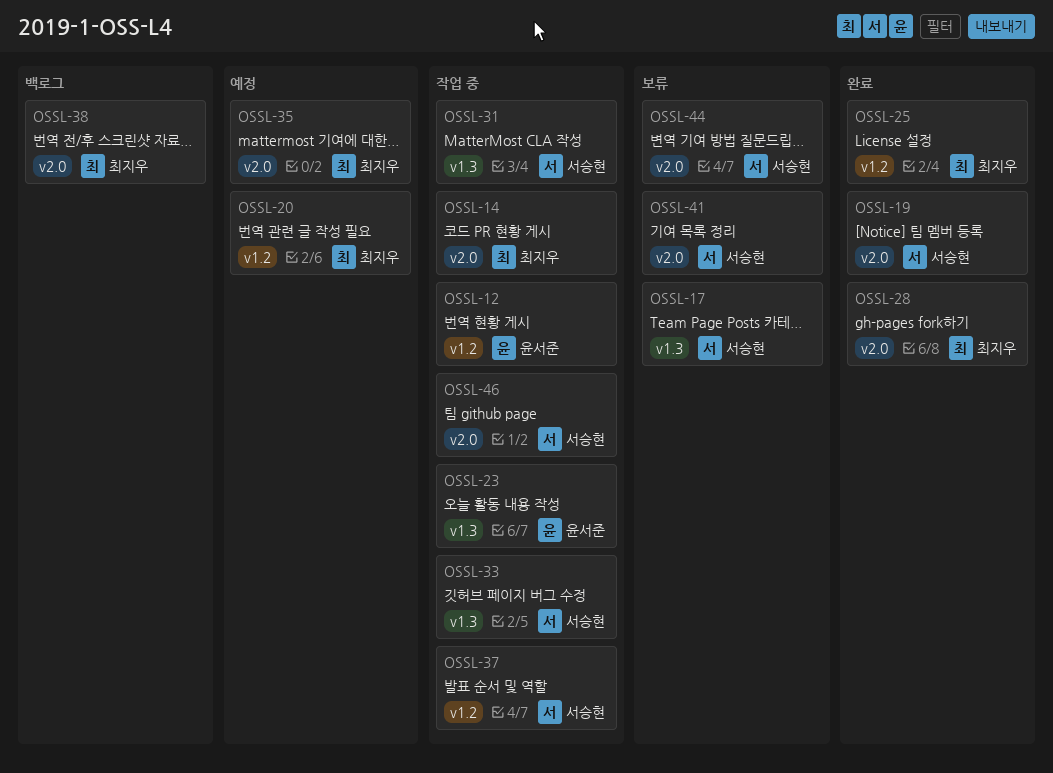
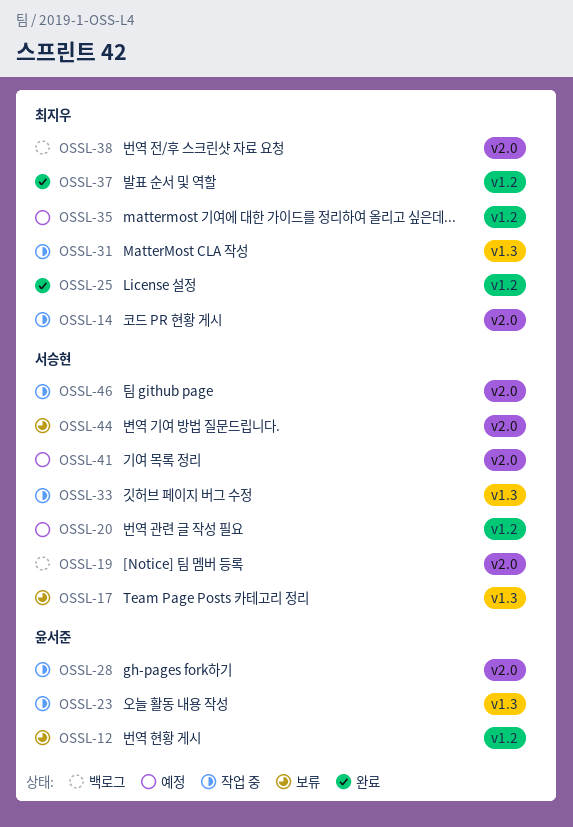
OSSL-12, status: 작업 중 -> 보류
OSSL-19, status: 완료 -> 백로그
OSSL-20, owner: 최지우 -> 서승현
OSSL-28, status: 완료 -> 작업 중
OSSL-28, owner: 최지우 -> 윤서준
OSSL-31, owner: 서승현 -> 최지우
OSSL-35, label: v2.0 -> v1.2
OSSL-37, status: 작업 중 -> 완료
OSSL-37, owner: 서승현 -> 최지우
OSSL-41, status: 보류 -> 예정

